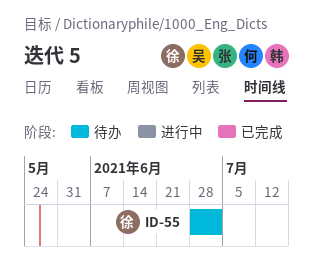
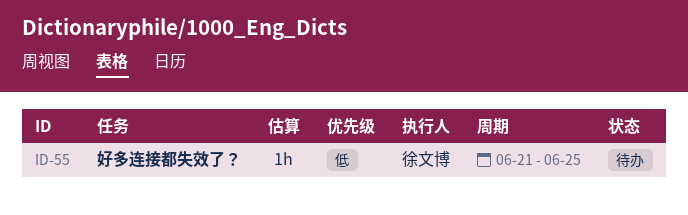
ID-55, start: Jun 28 -> Jun 21
ID-55, due: Jul 2 -> Jun 25

